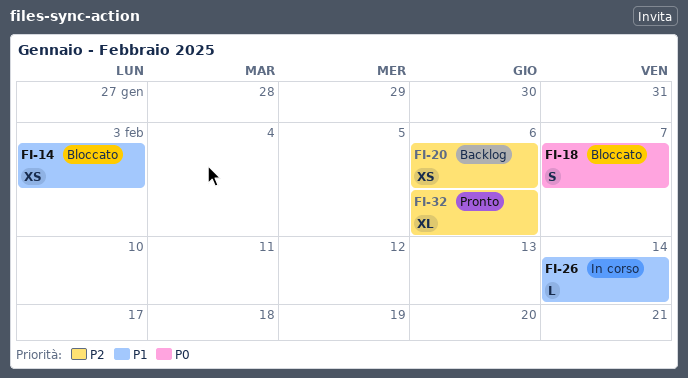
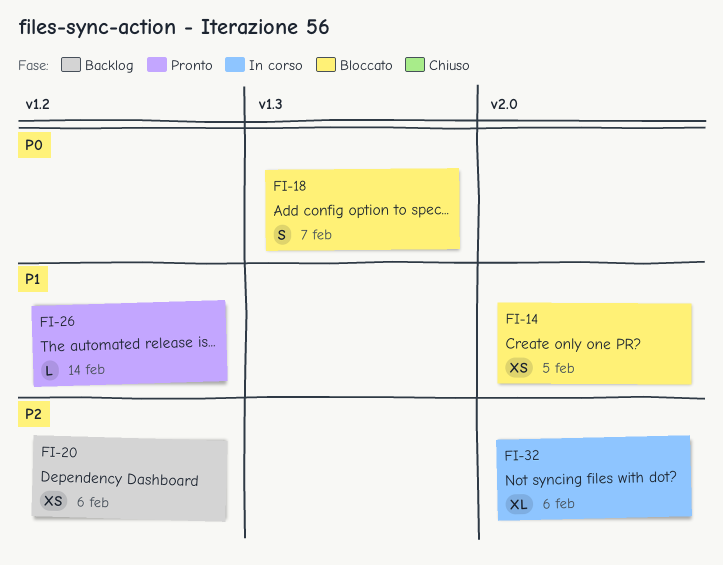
FI-14, due: Feb 3 -> Feb 5
FI-26, status: In corso -> Pronto
FI-32, status: Pronto -> In corso

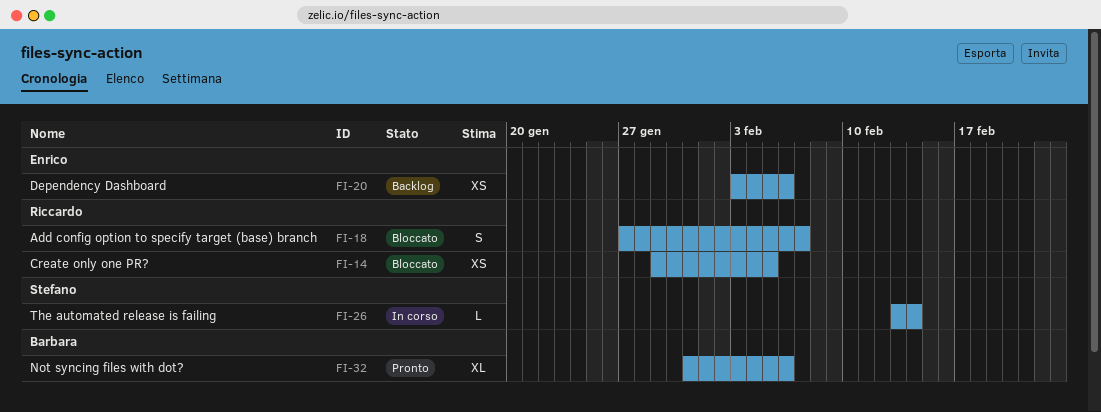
FI-26, status: Pronto -> In corso
FI-32, status: In corso -> Pronto

